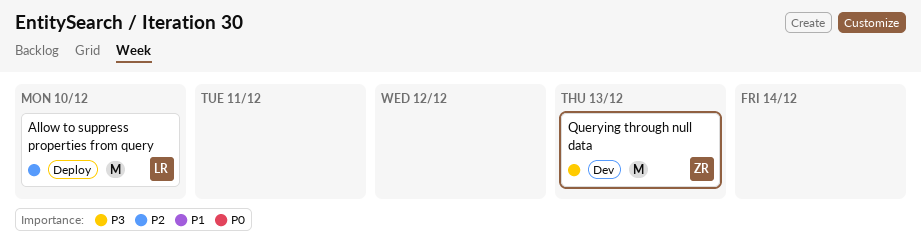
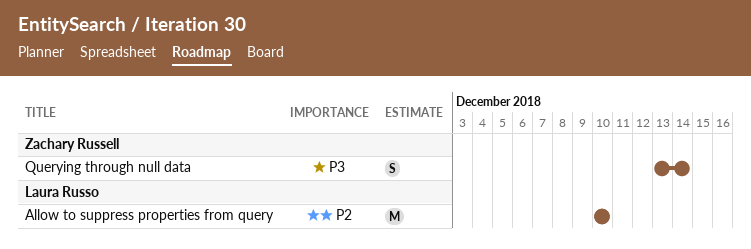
Querying through null data, estimate: M -> S
Querying through null data, due: Dec 13 -> Dec 14

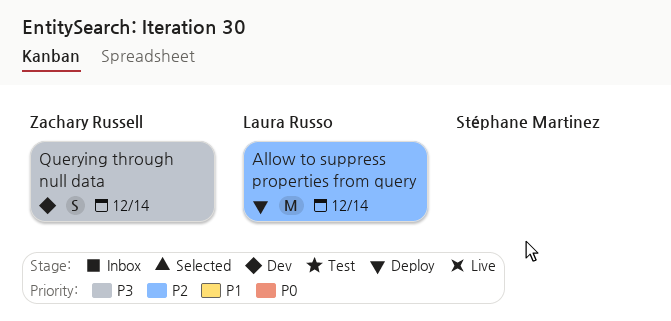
Allow to suppress properties from query, due: Dec 10 -> Dec 14

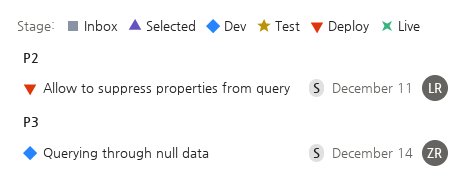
Allow to suppress properties from query, estimate: M -> S
Allow to suppress properties from query, due: Dec 14 -> Dec 11

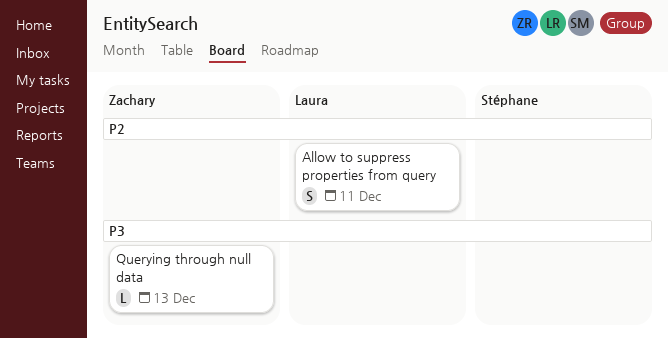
Querying through null data, estimate: S -> L
Querying through null data, due: Dec 14 -> Dec 13

